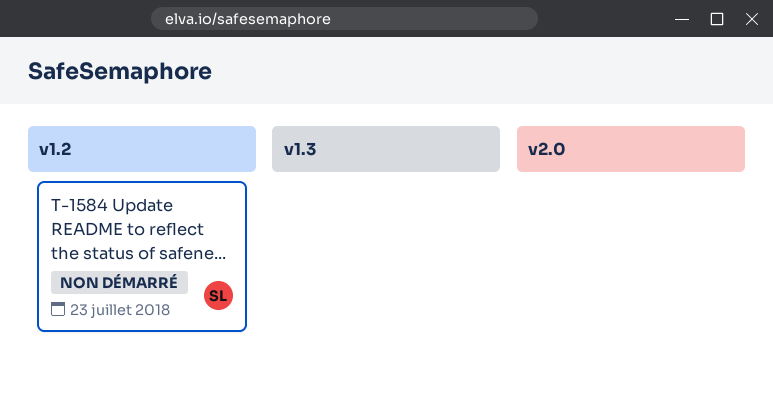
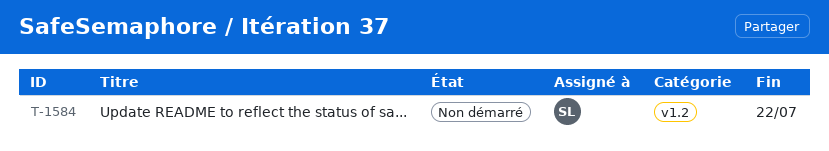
T-1584, due: Jul 23 -> Jul 22

